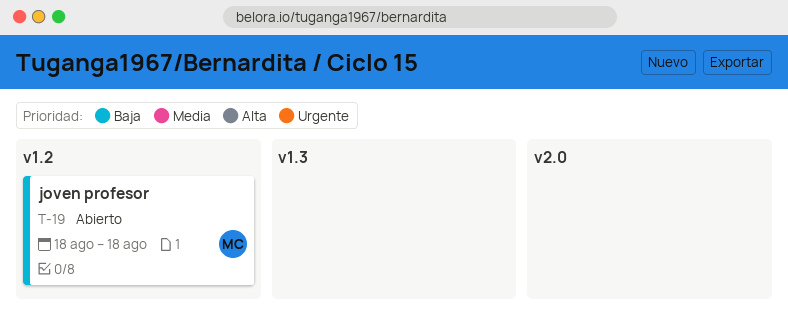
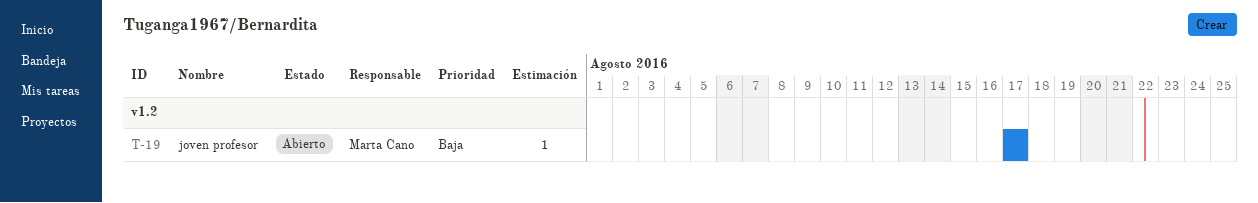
T-19, start: Aug 18 -> Aug 17
T-19, due: Aug 18 -> Aug 17

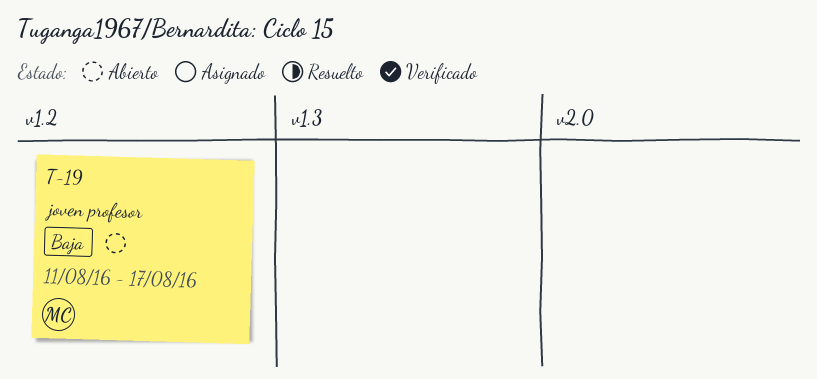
T-19, start: Aug 17 -> Aug 11

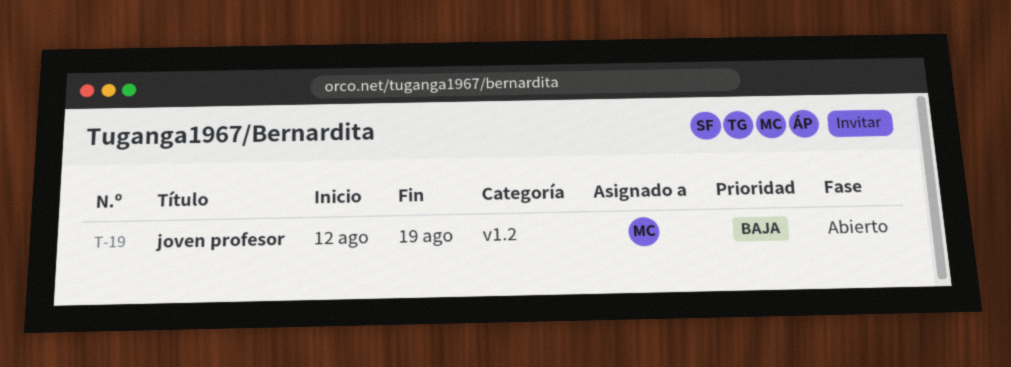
T-19, start: Aug 11 -> Aug 12
T-19, due: Aug 17 -> Aug 19

